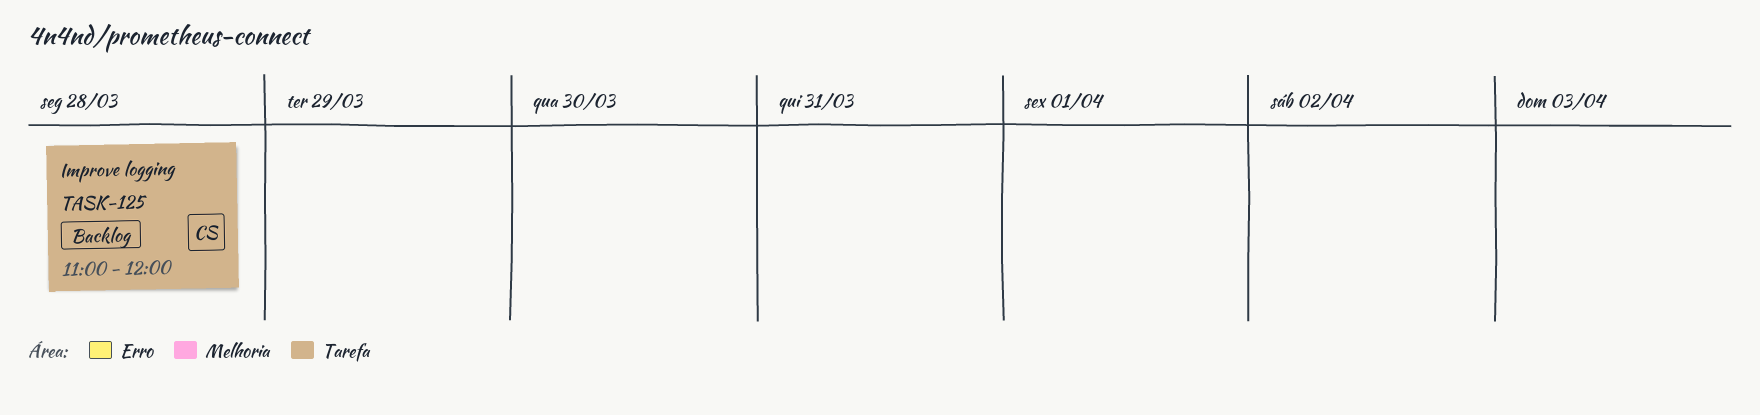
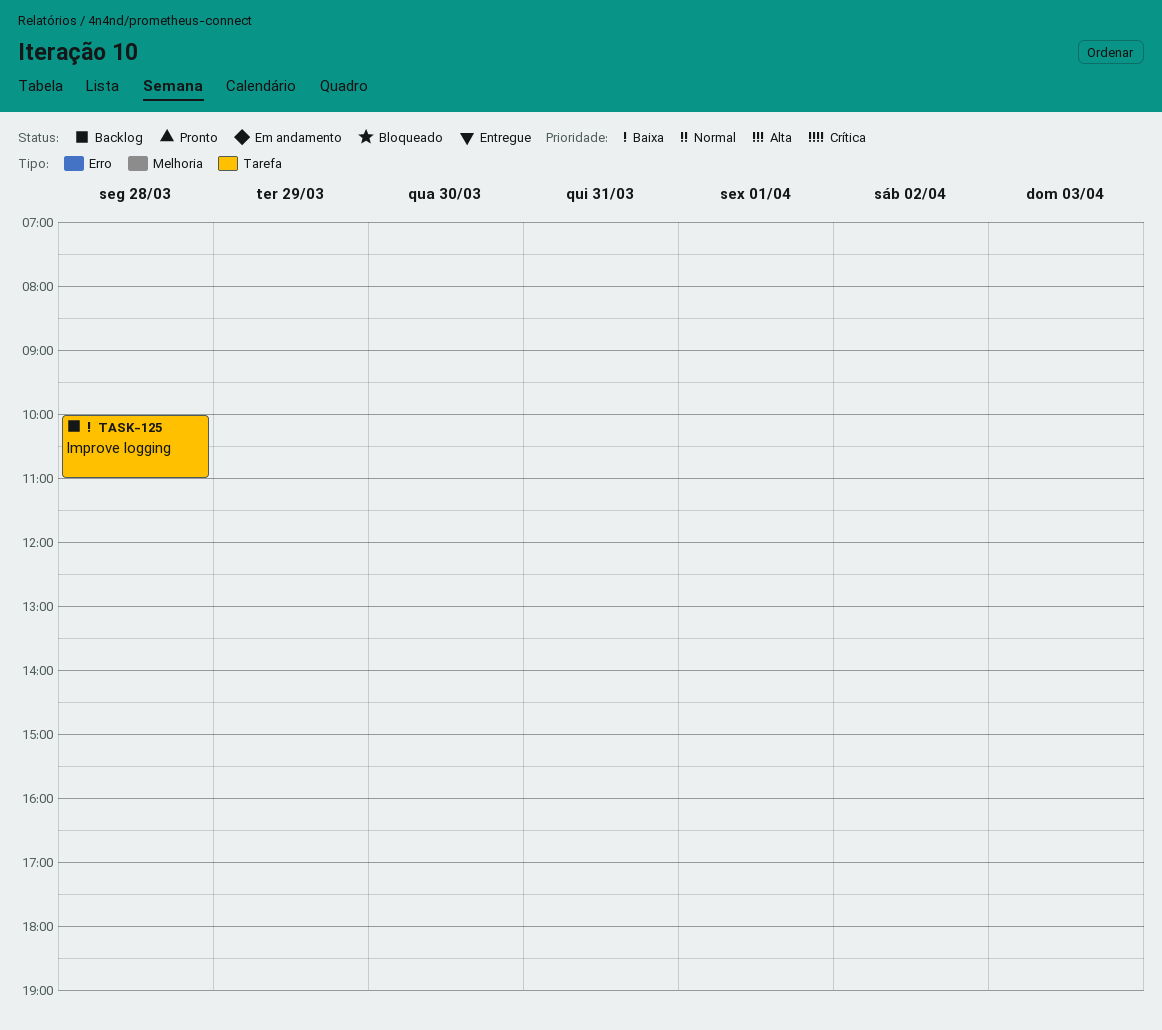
TASK-125, begins: 11:00 -> 10:00
TASK-125, ends: 12:00 -> 11:00

